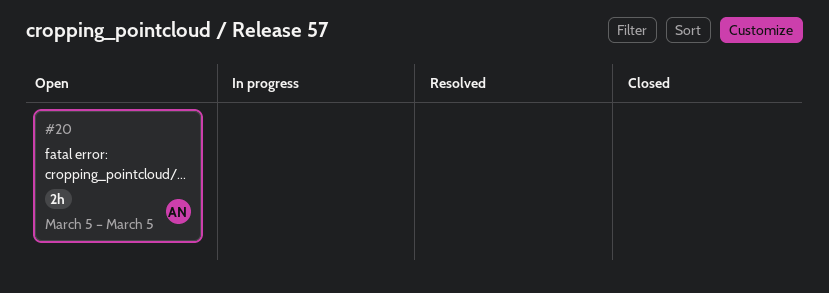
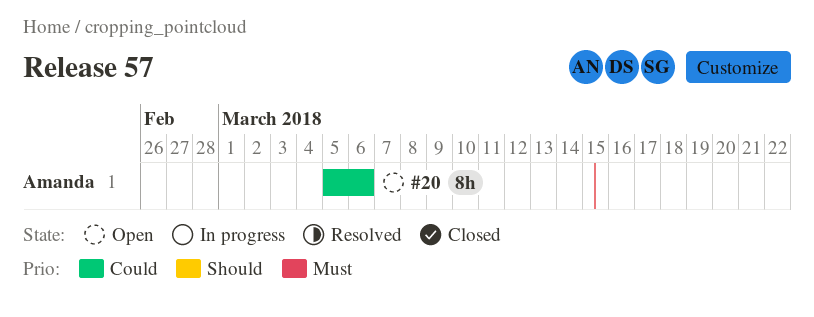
#20, estimate: 2h -> 8h
#20, due: Mar 5 -> Mar 6

